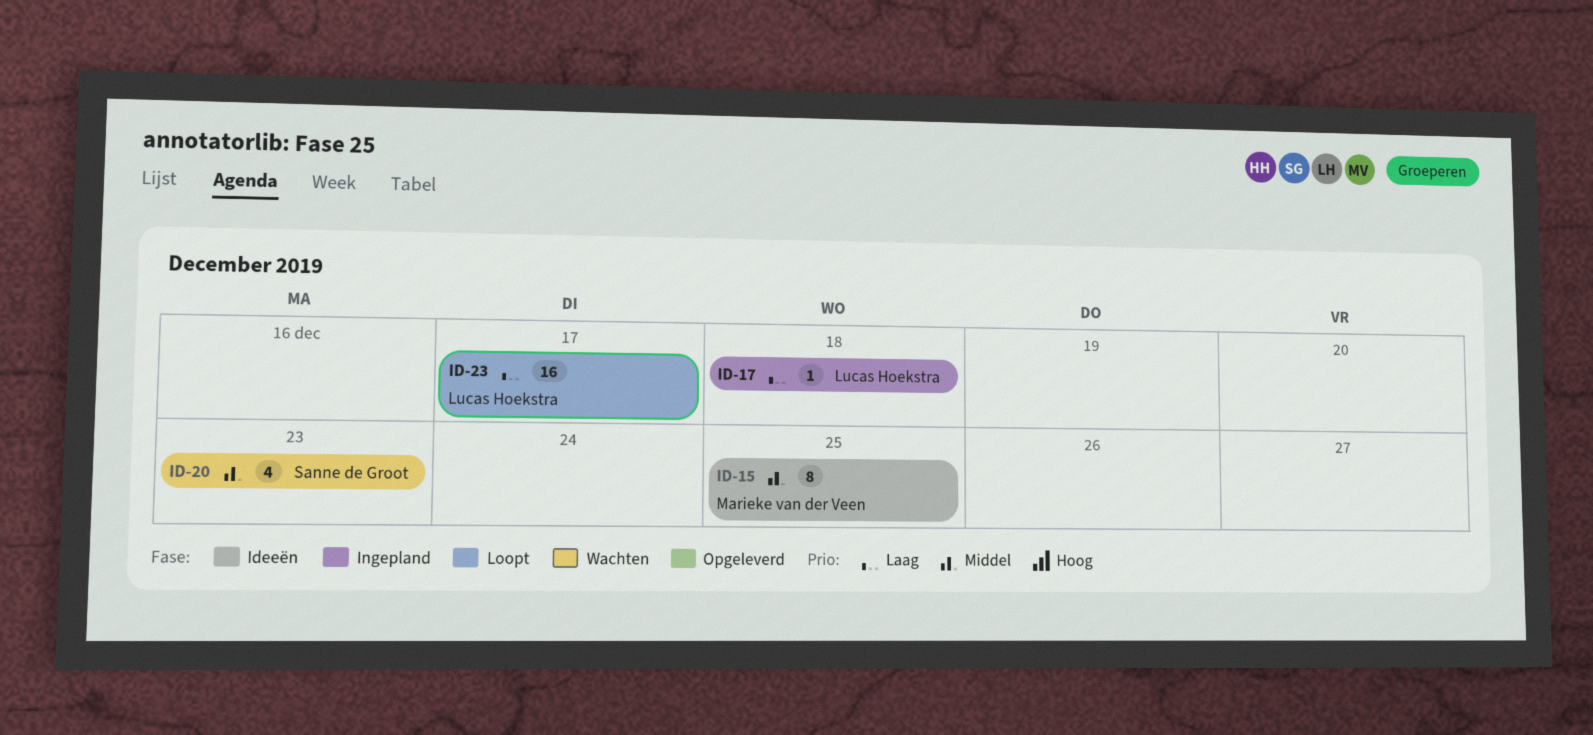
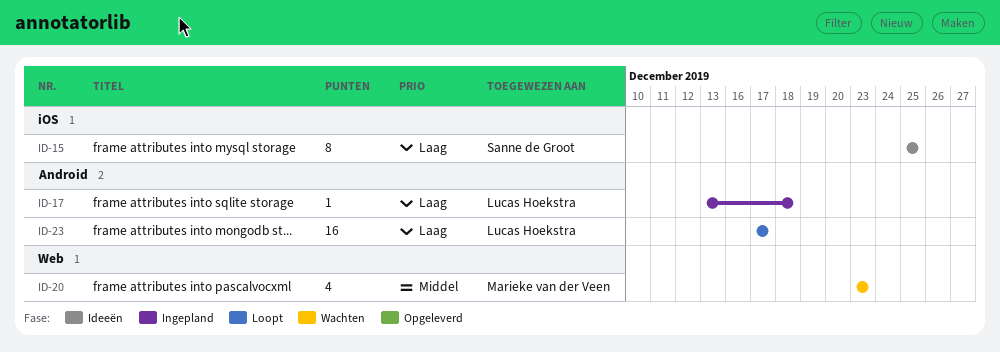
ID-15, owner: Marieke van der Veen -> Sanne de Groot
ID-15, priority: Middel -> Laag
ID-20, owner: Sanne de Groot -> Marieke van der Veen

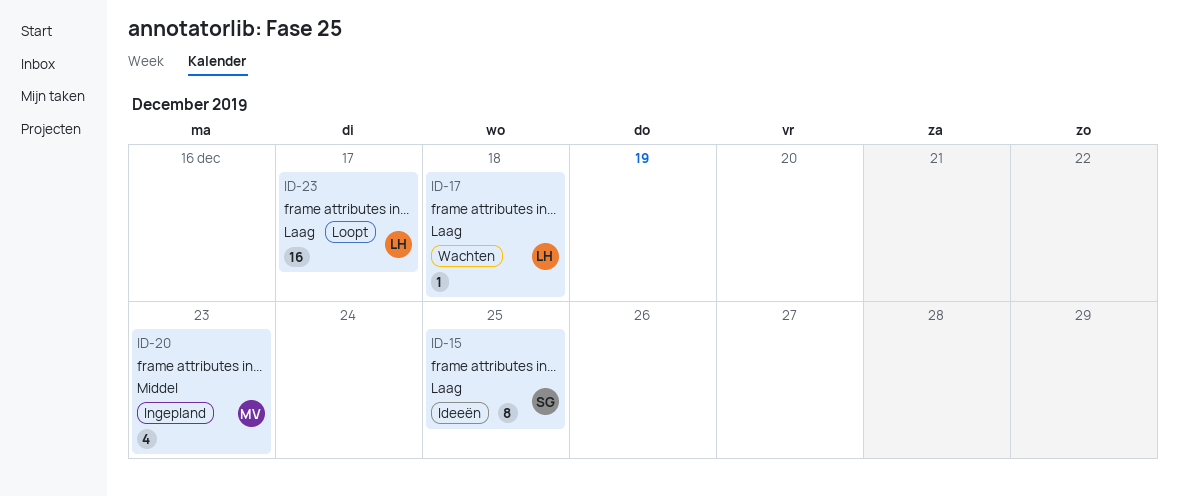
ID-17, status: Ingepland -> Wachten
ID-20, status: Wachten -> Ingepland

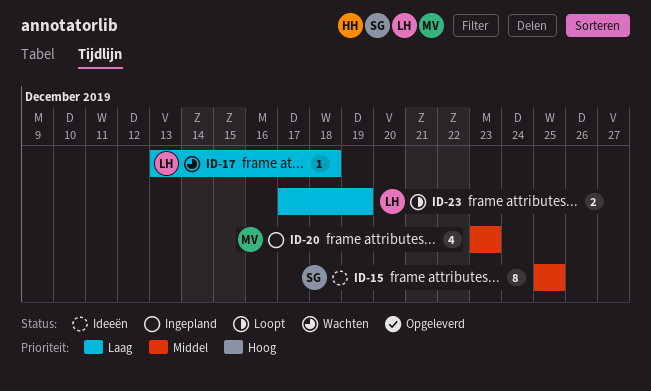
ID-15, priority: Laag -> Middel
ID-23, estimate: 16 -> 2
ID-23, due: Dec 17 -> Dec 19

